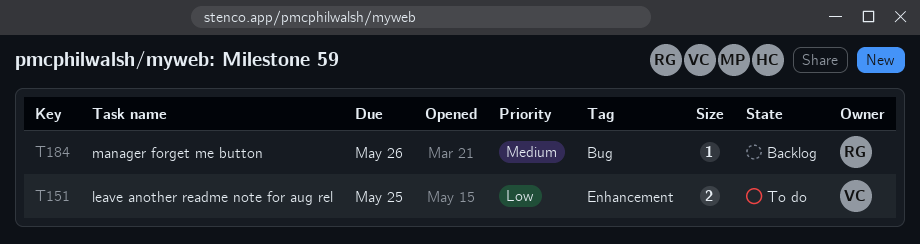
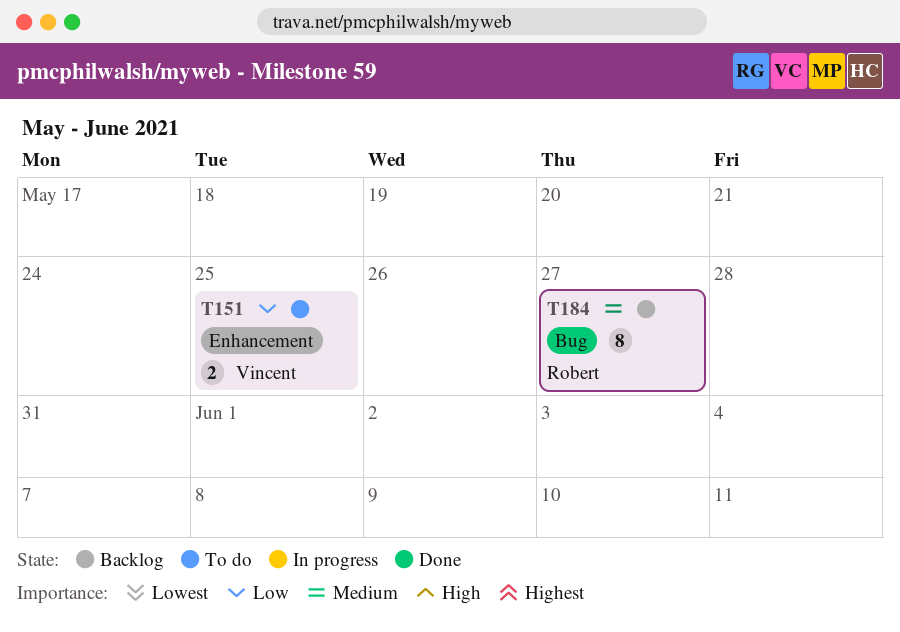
T184, estimate: 1 -> 8
T184, due: May 26 -> May 27

